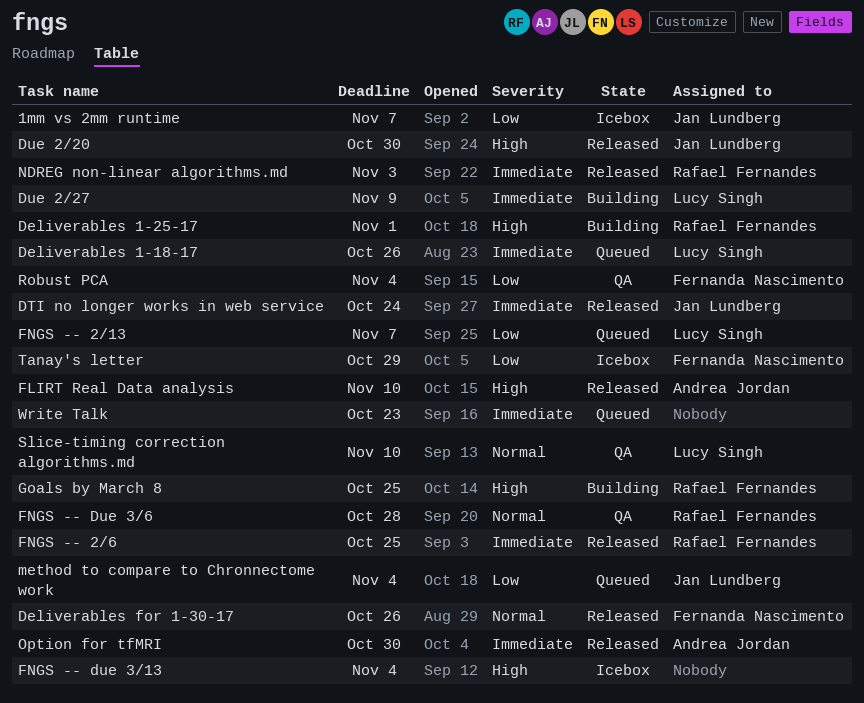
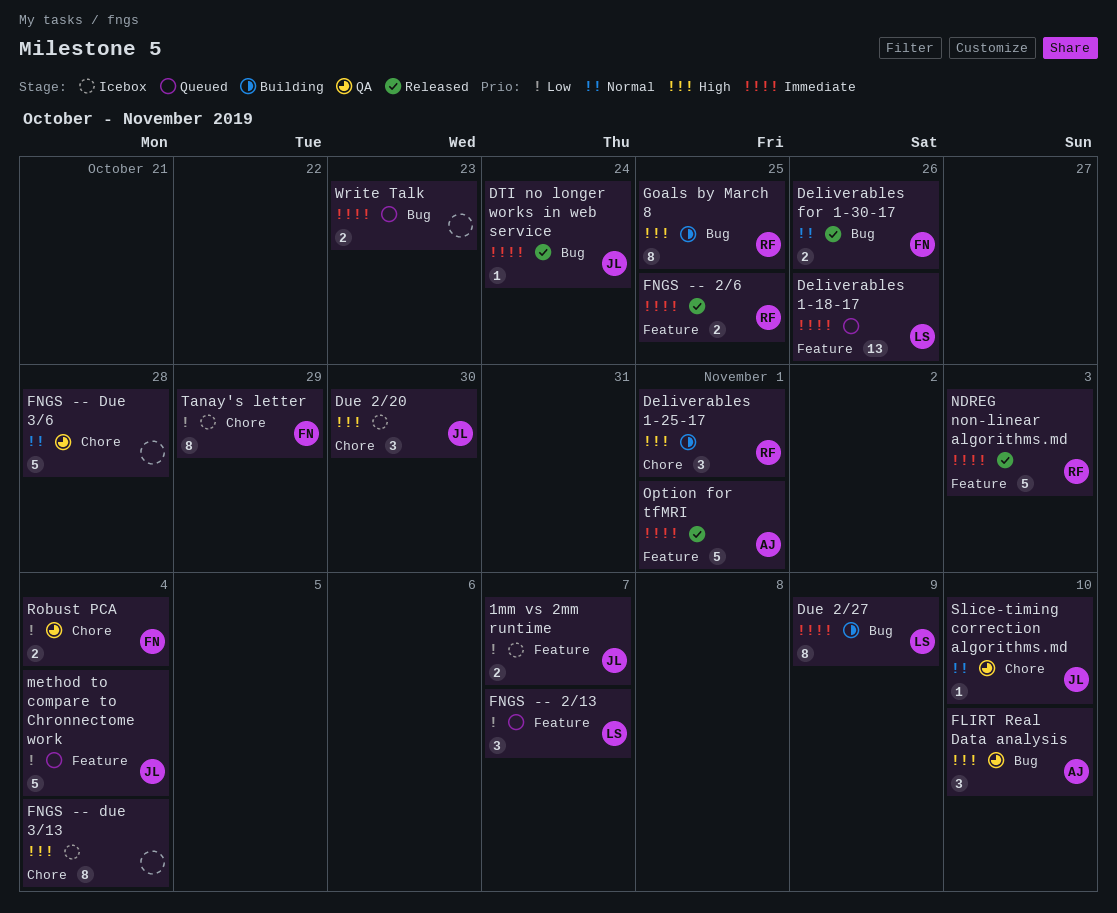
Due 2/20, status: Released -> Icebox
FLIRT Real Data analysis, status: Released -> QA
FNGS -- Due 3/6, owner: Rafael Fernandes -> none
Option for tfMRI, due: Oct 30 -> Nov 1
Slice-timing correction algorithms.md, owner: Lucy Singh -> Jan Lundberg

